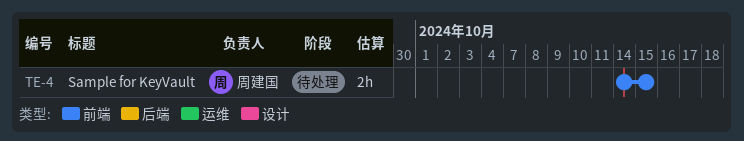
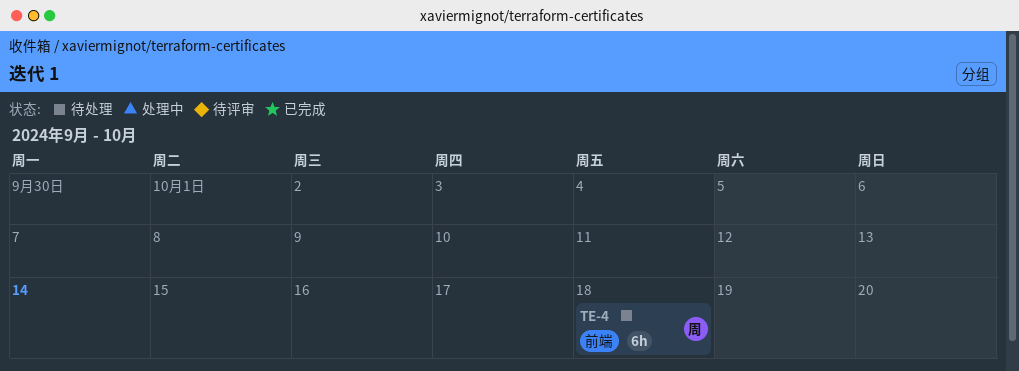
TE-4, estimate: 2h -> 6h
TE-4, due: Oct 15 -> Oct 18

